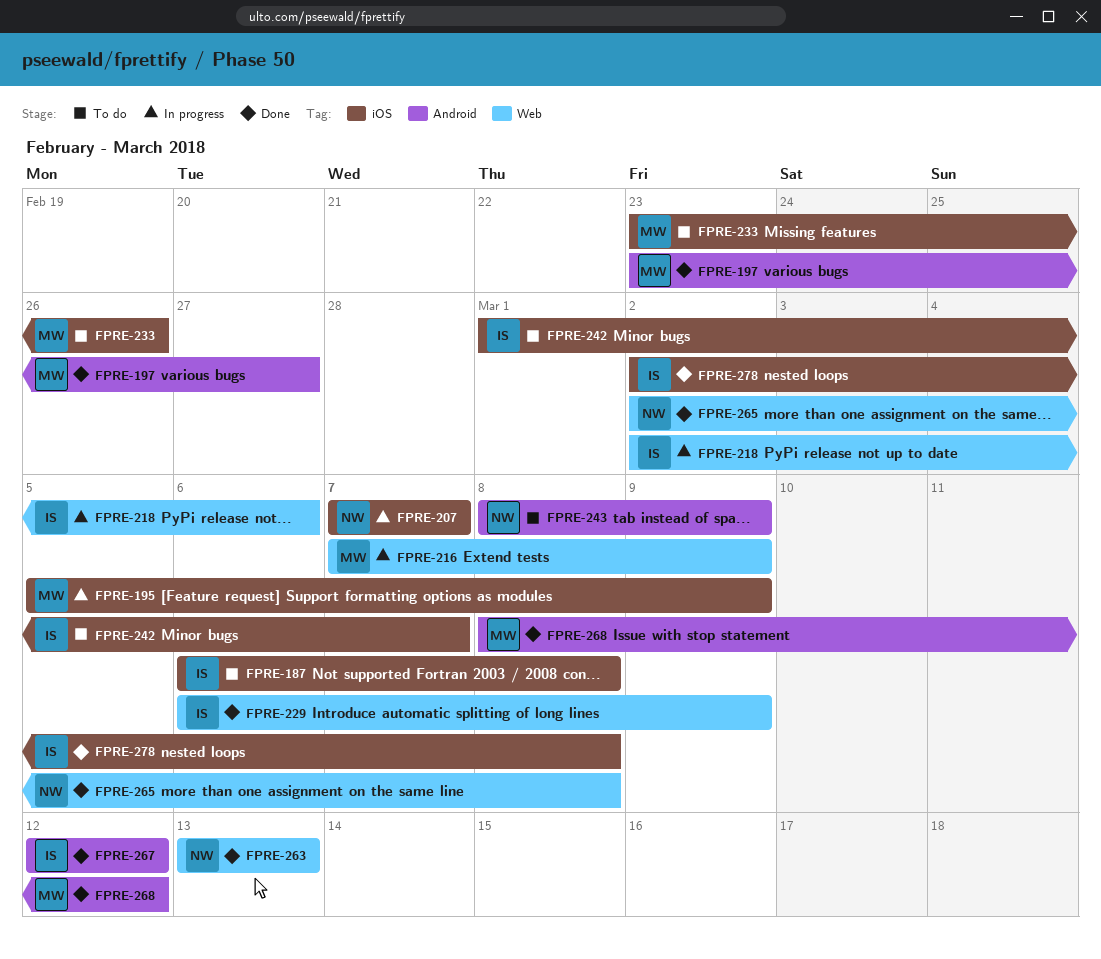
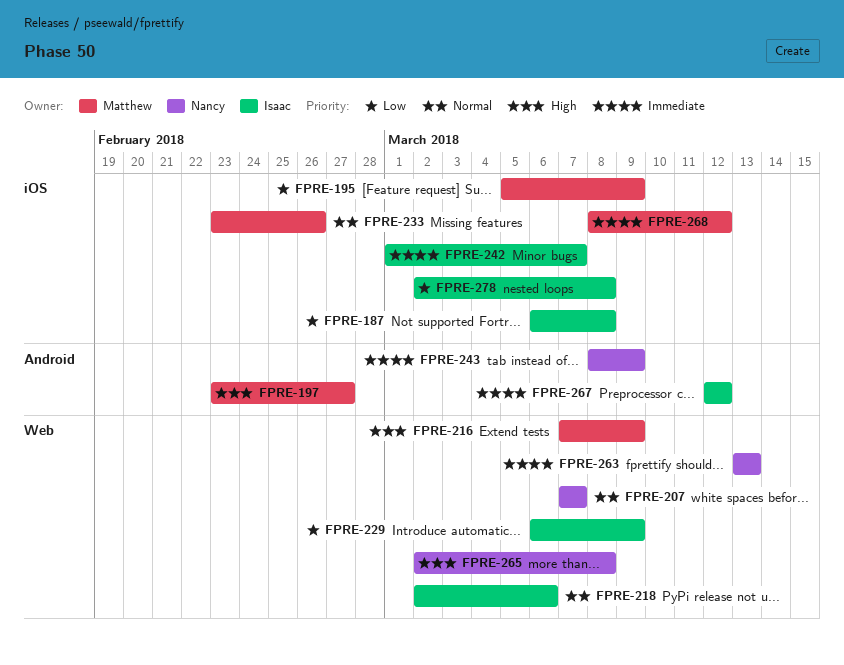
FPRE-207, label: iOS -> Web
FPRE-268, label: Android -> iOS

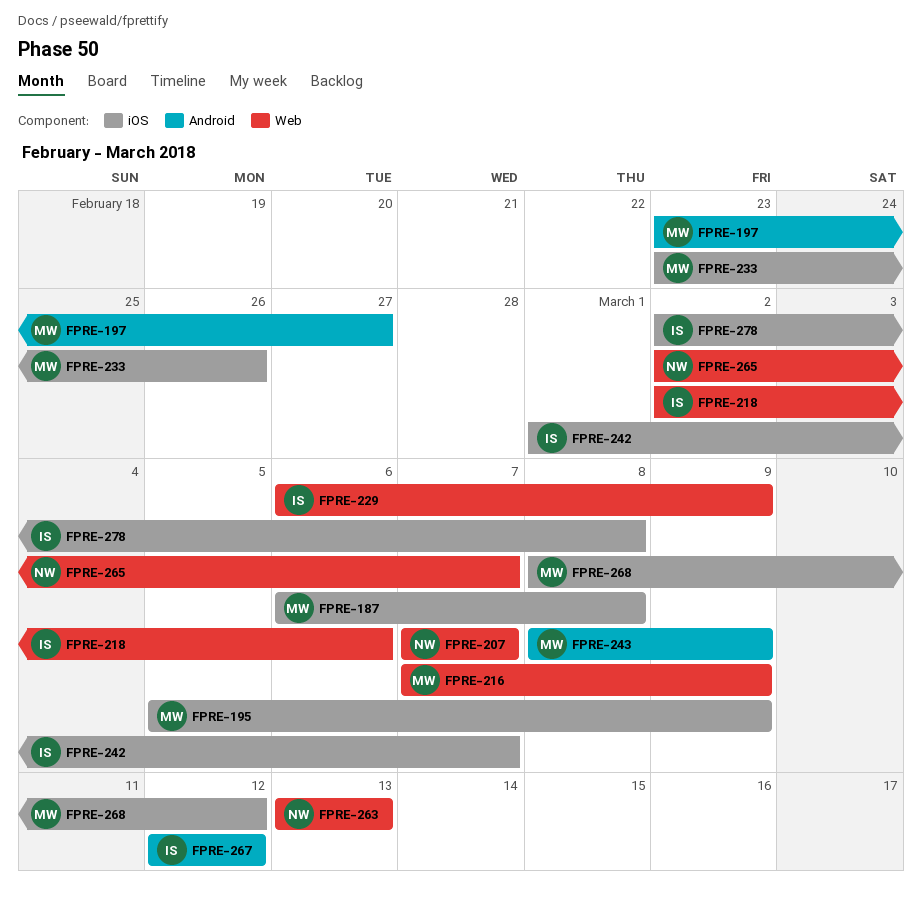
FPRE-187, owner: Isaac -> Matthew
FPRE-243, owner: Nancy -> Matthew
FPRE-265, due: Mar 8 -> Mar 7

